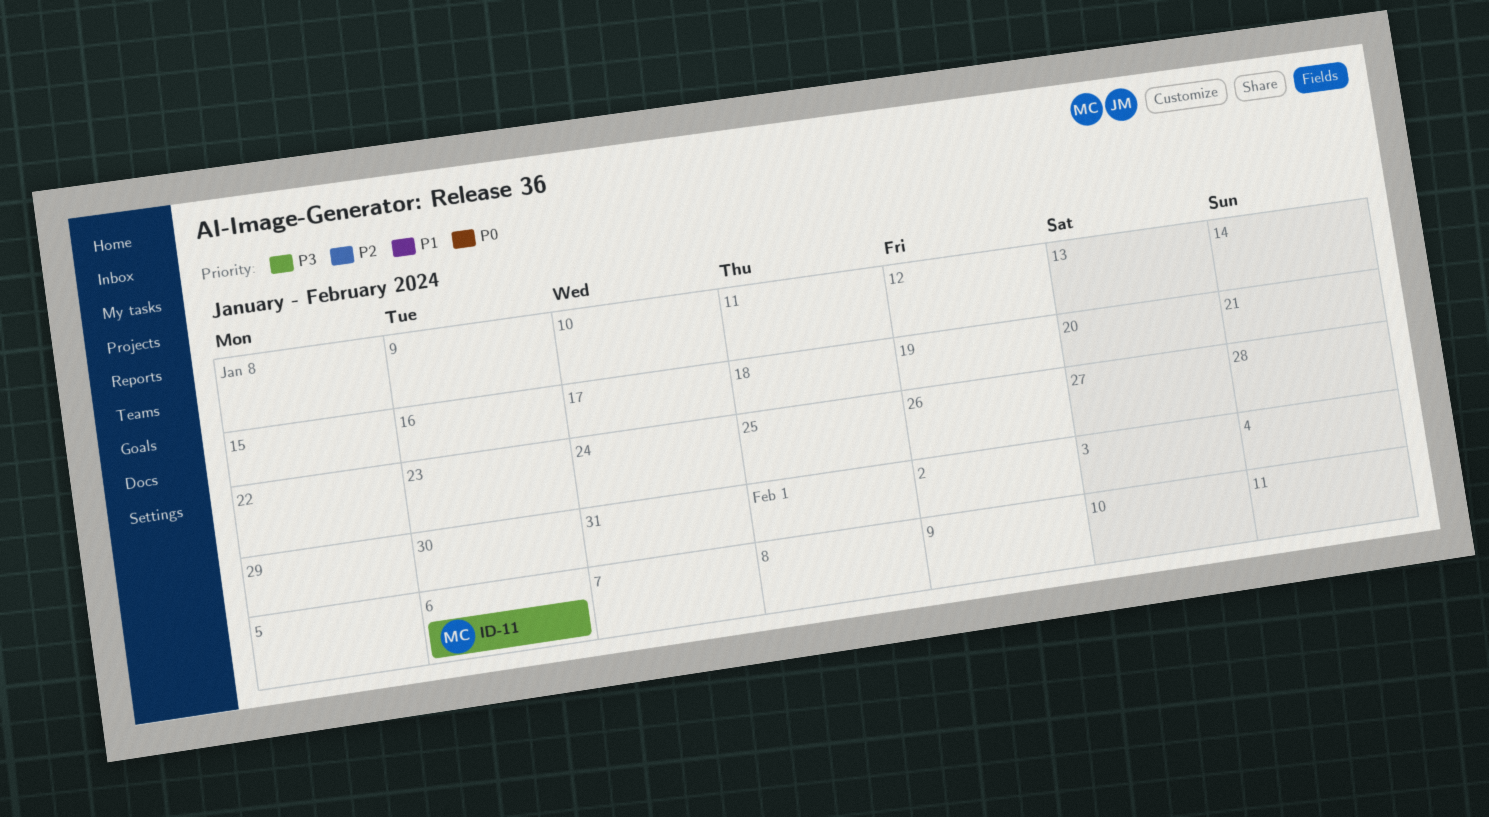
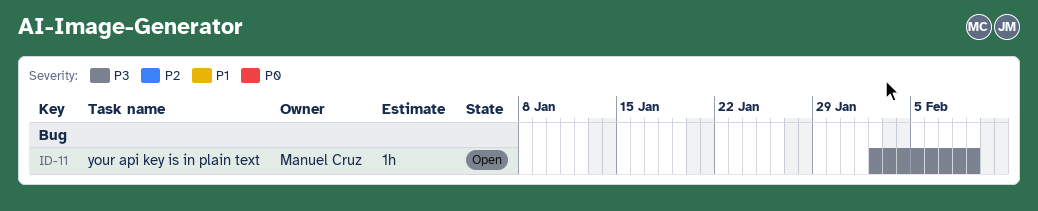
ID-11, start: Feb 6 -> Feb 2
ID-11, due: Feb 6 -> Feb 9

